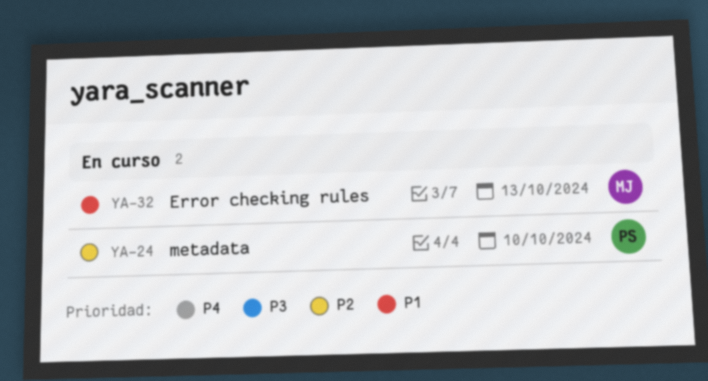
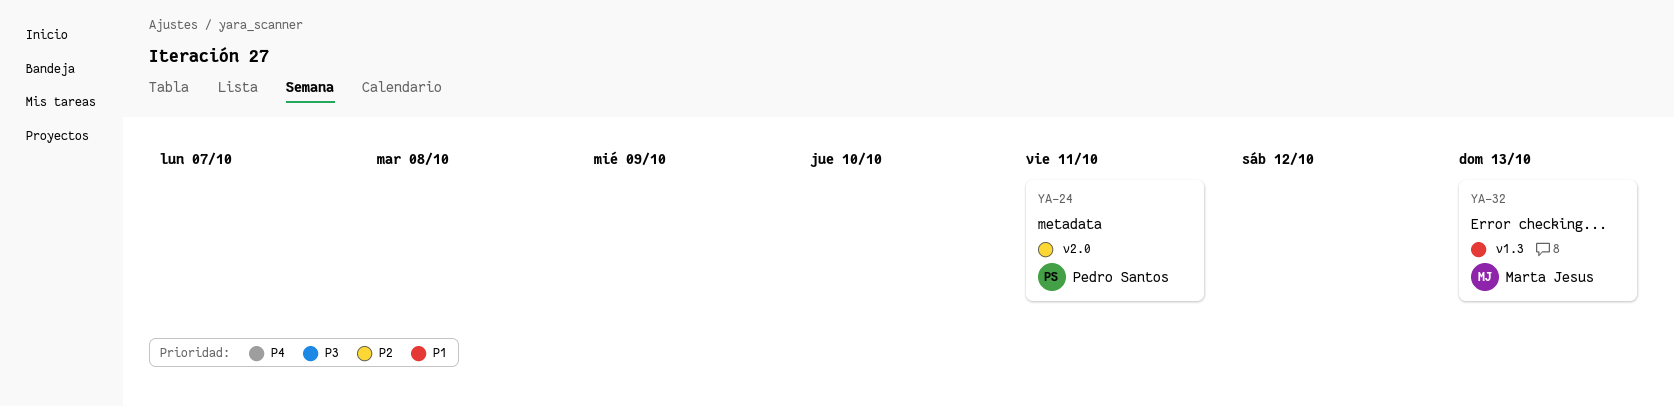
YA-24, due: Oct 10 -> Oct 11

